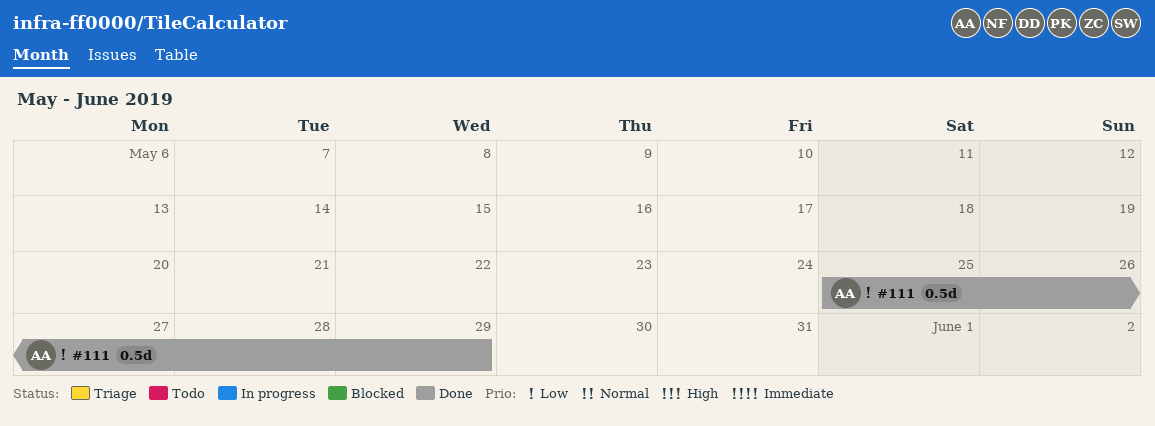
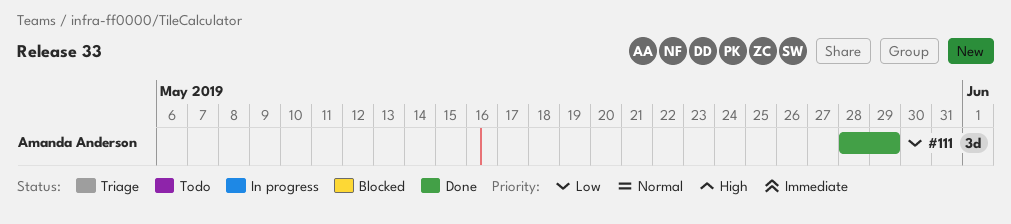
#111, estimate: 0.5d -> 3d
#111, start: May 25 -> May 28

